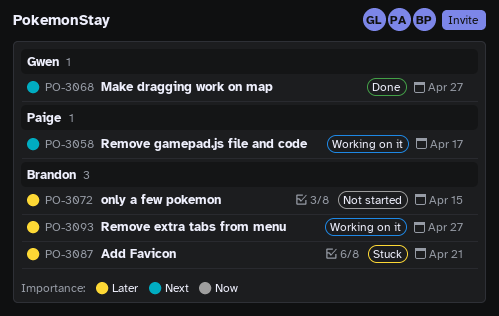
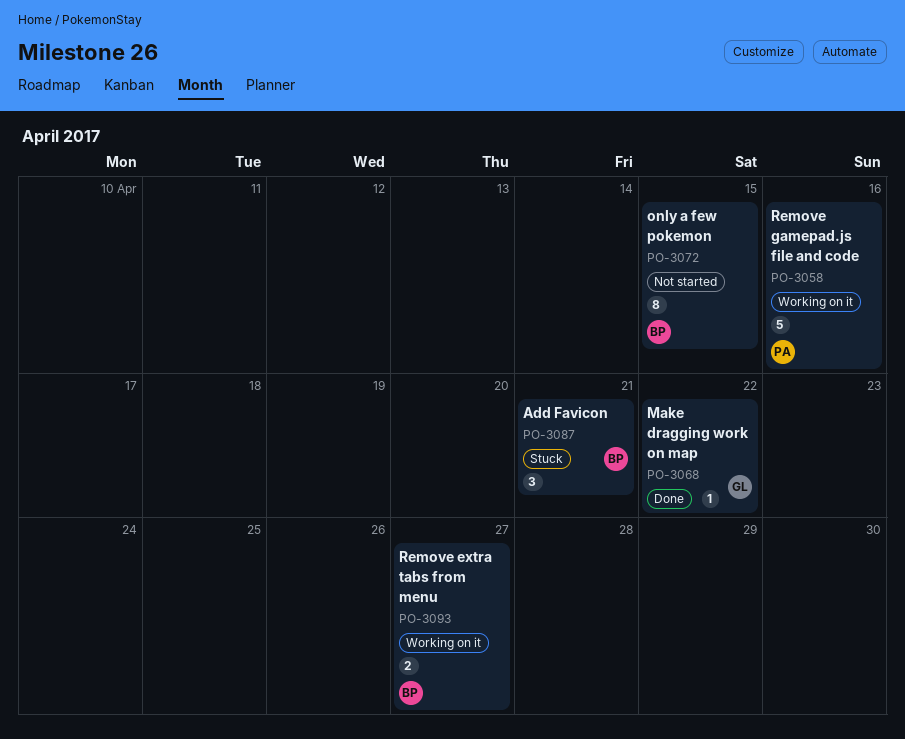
PO-3058, due: Apr 17 -> Apr 16
PO-3068, due: Apr 27 -> Apr 22

